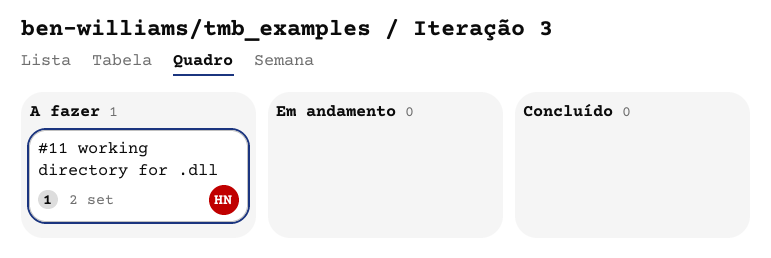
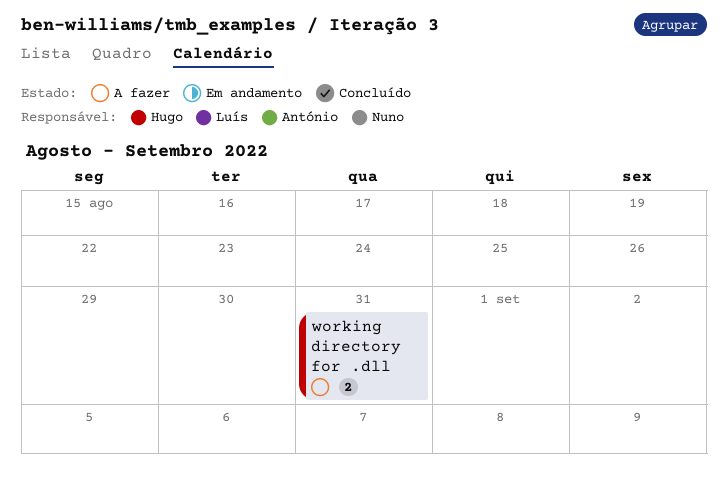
working directory for .dll, estimate: 1 -> 2
working directory for .dll, due: Sep 2 -> Aug 31

